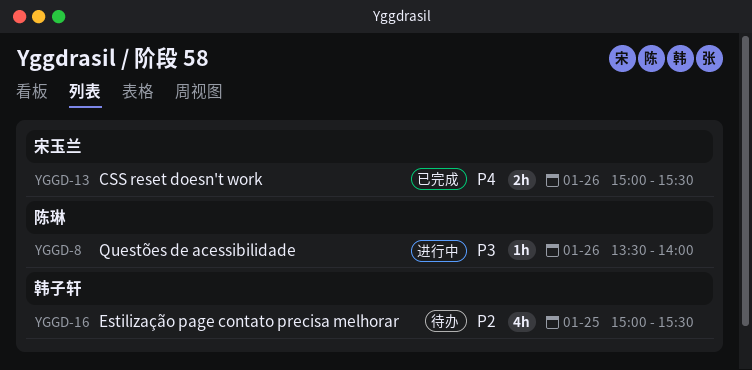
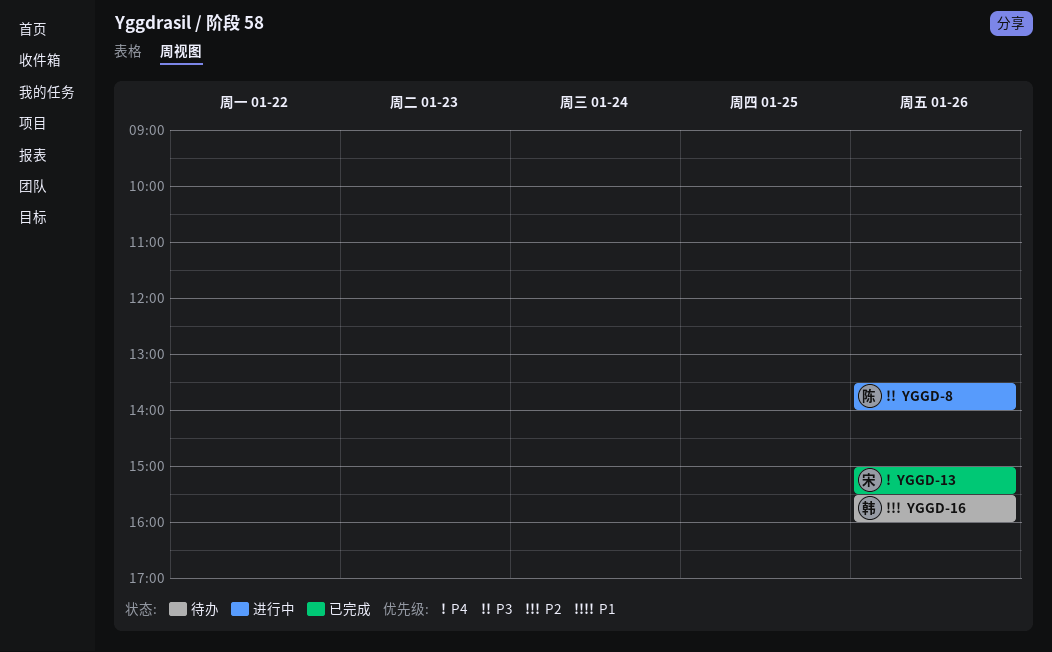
YGGD-16, day: Jan 25 -> Jan 26
YGGD-16, begins: 15:00 -> 15:30
YGGD-16, ends: 15:30 -> 16:00

